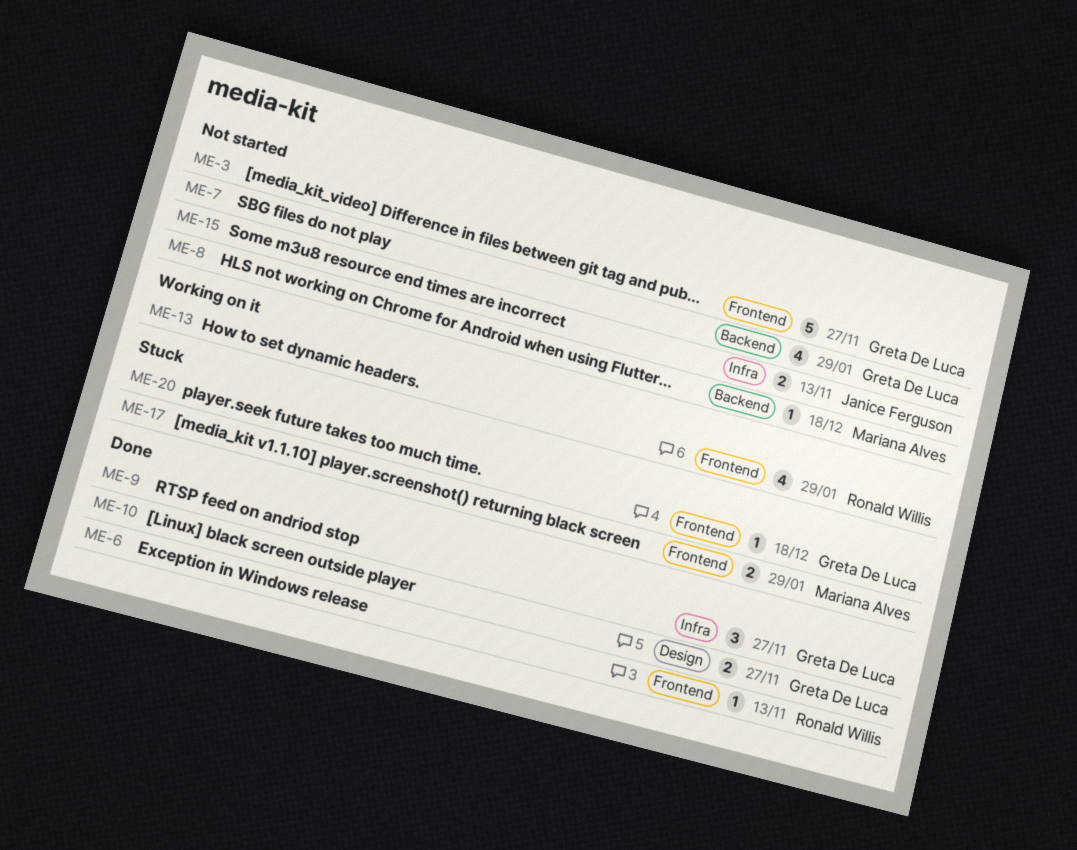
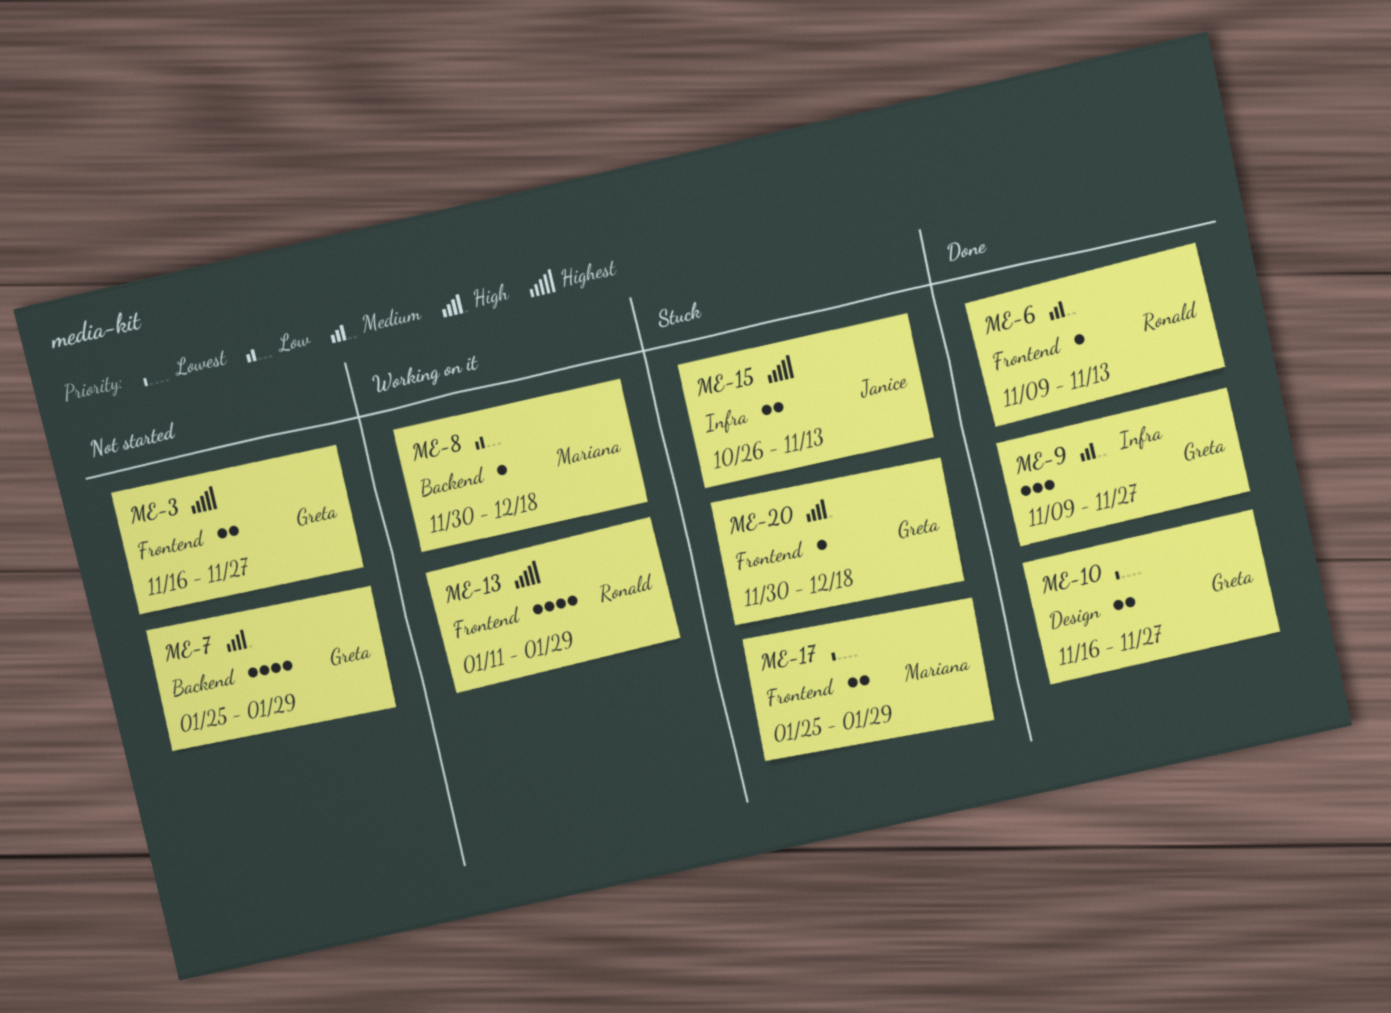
ME-3, estimate: 5 -> 2
ME-8, status: Not started -> Working on it
ME-15, status: Not started -> Stuck

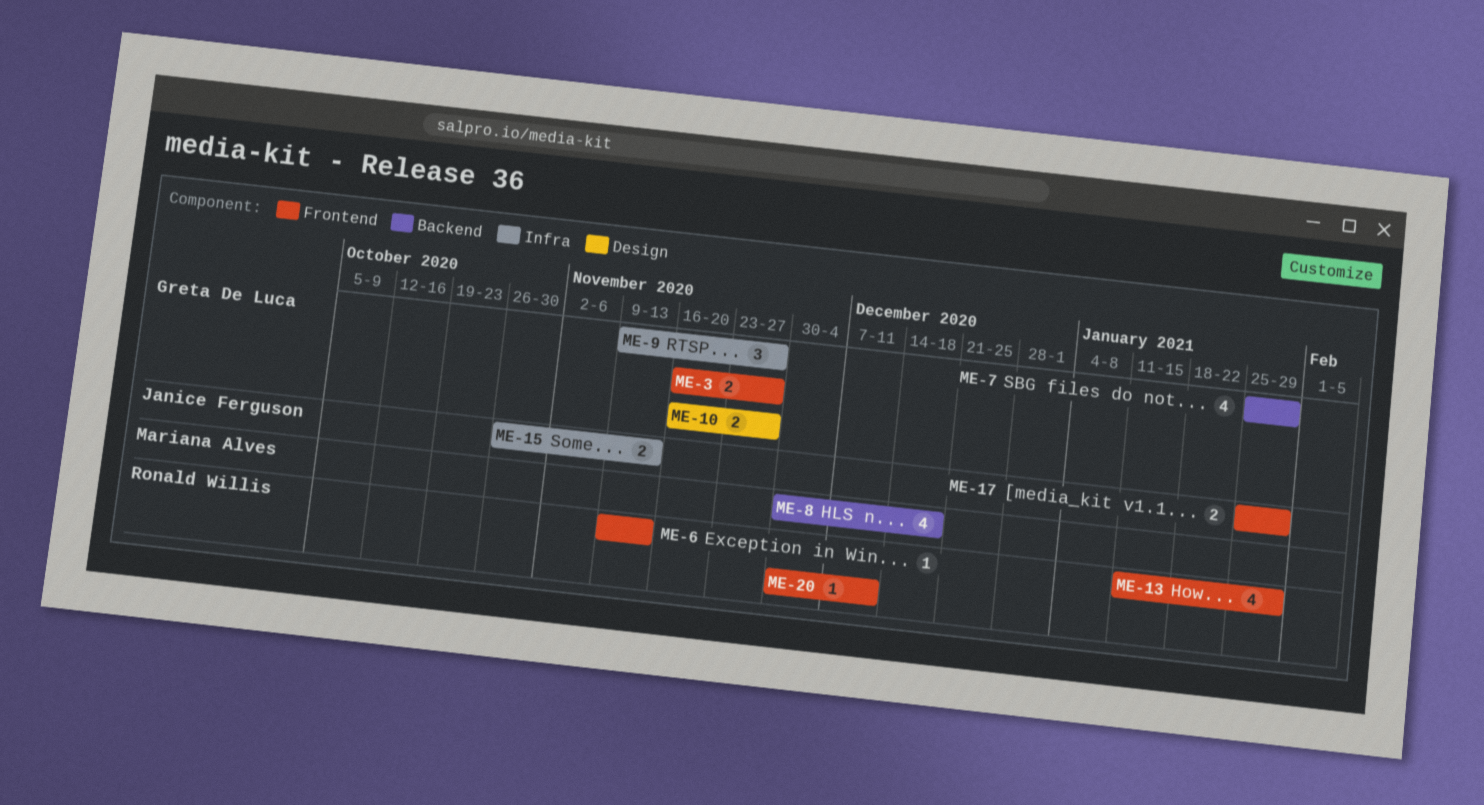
ME-8, estimate: 1 -> 4
ME-17, owner: Mariana Alves -> Janice Ferguson
ME-20, owner: Greta De Luca -> Ronald Willis
ME-20, due: Dec 18 -> Dec 11

